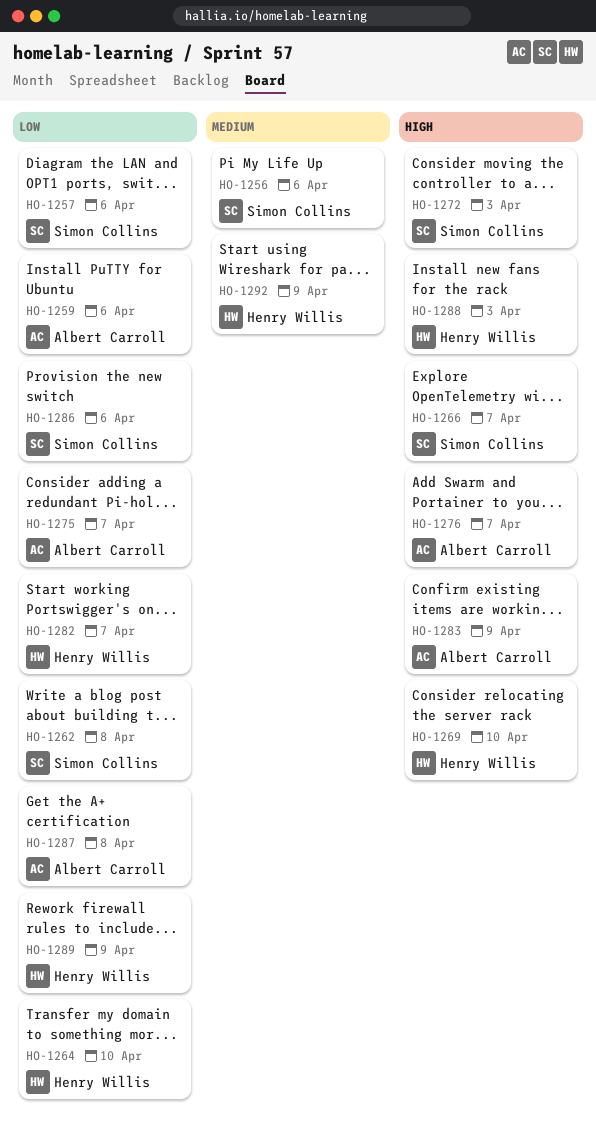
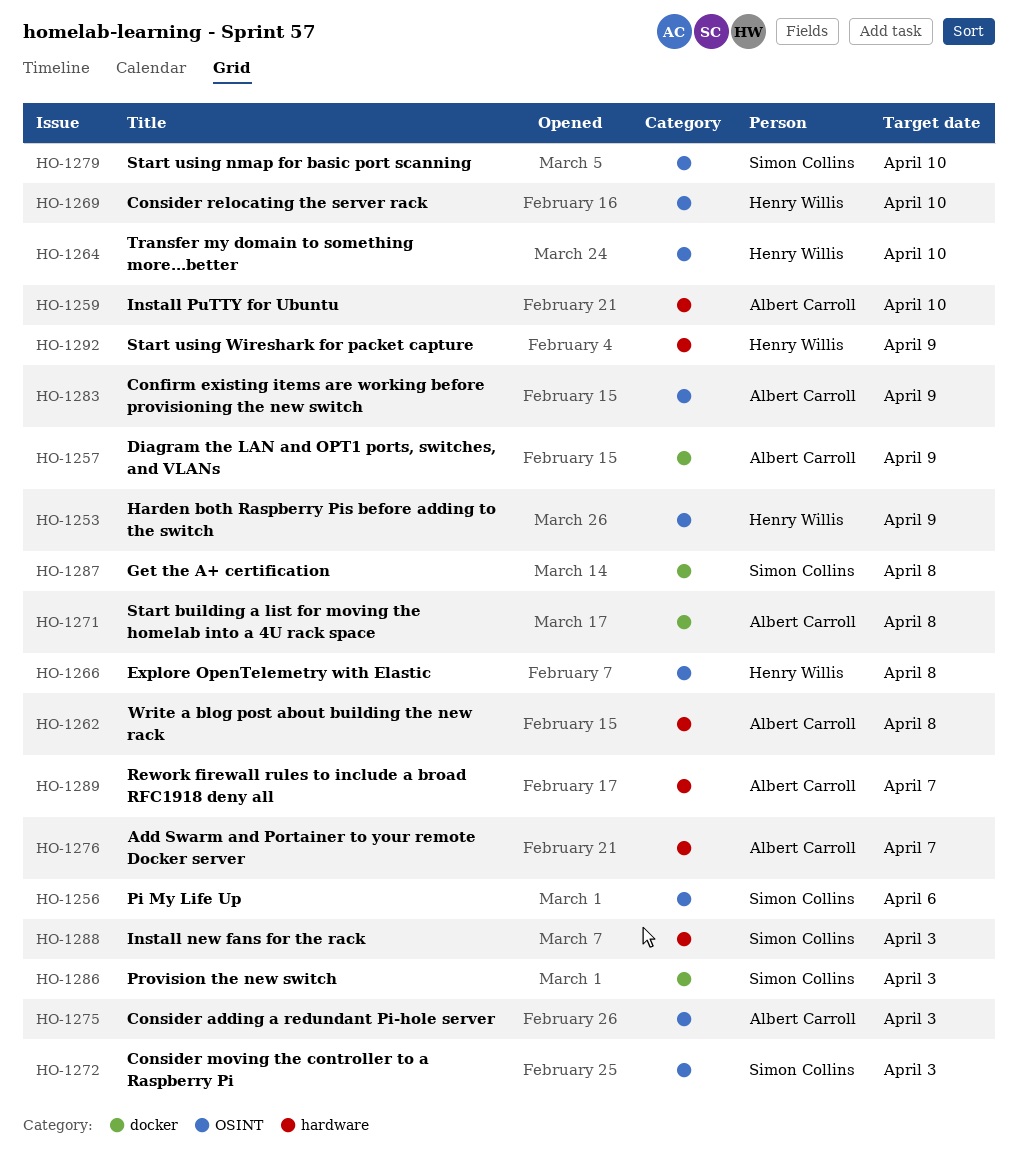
HO-1253: none -> present
HO-1257, owner: Simon Collins -> Albert Carroll
HO-1257, due: Apr 6 -> Apr 9
HO-1259, due: Apr 6 -> Apr 10
HO-1262, owner: Simon Collins -> Albert Carroll
HO-1266, owner: Simon Collins -> Henry Willis
HO-1266, due: Apr 7 -> Apr 8
HO-1271: none -> present
HO-1275, due: Apr 7 -> Apr 3
HO-1279: none -> present
HO-1282: present -> none
HO-1286, due: Apr 6 -> Apr 3
HO-1287, owner: Albert Carroll -> Simon Collins
HO-1288, owner: Henry Willis -> Simon Collins
HO-1289, owner: Henry Willis -> Albert Carroll
HO-1289, due: Apr 9 -> Apr 7

